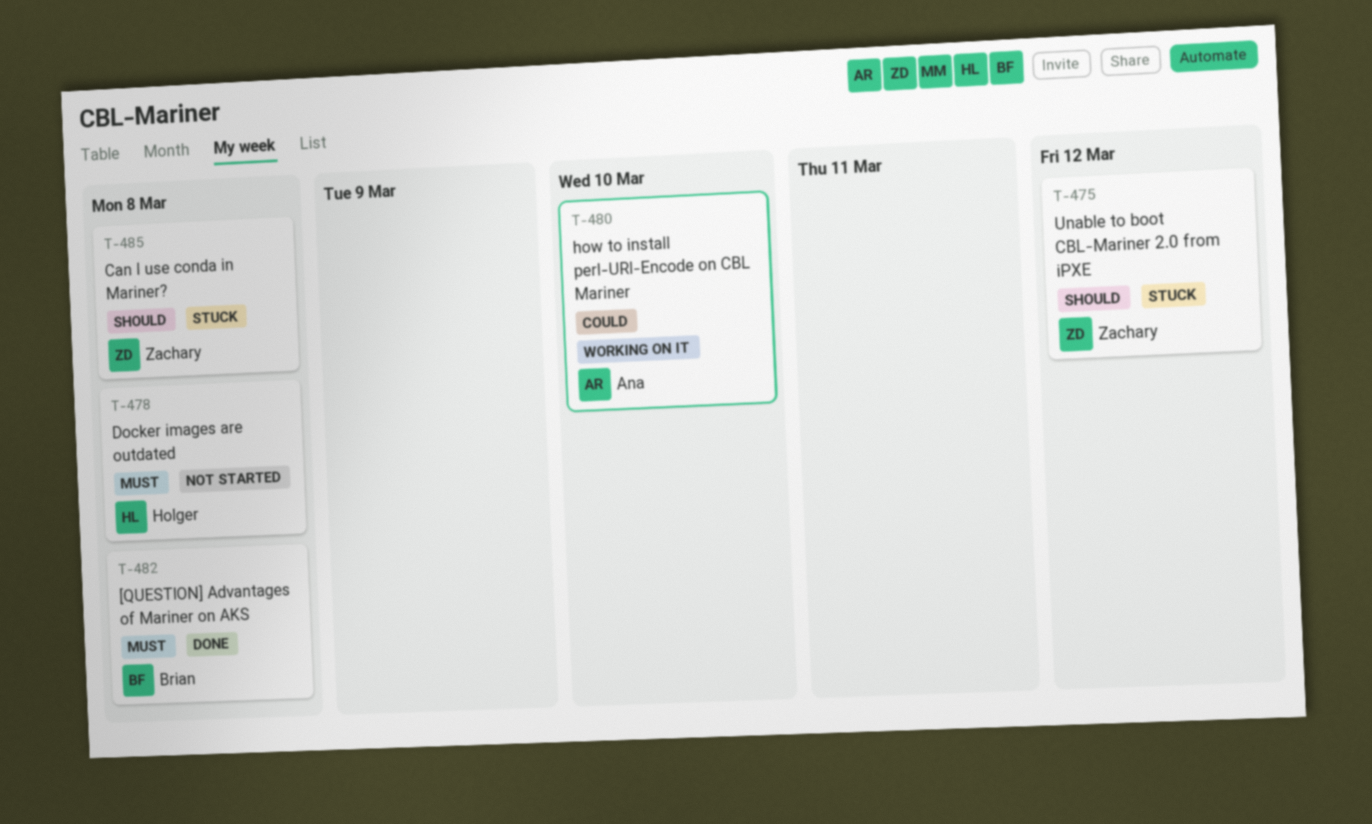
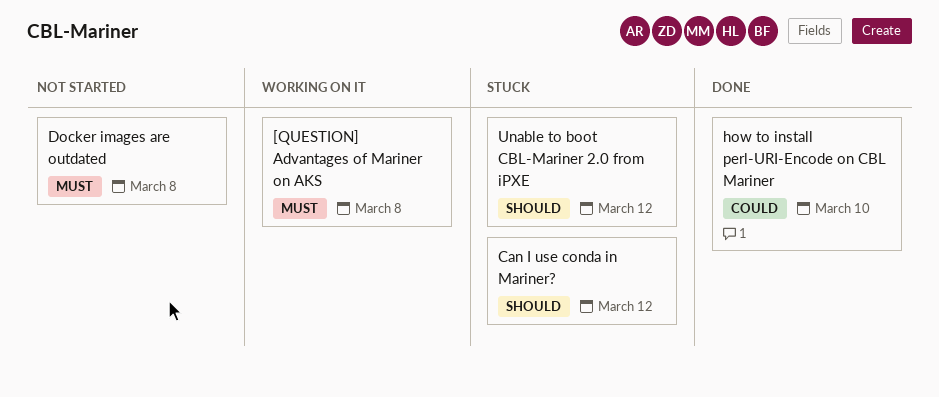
[QUESTION] Advantages of Mariner on AKS, status: Done -> Working on it
Can I use conda in Mariner?, due: Mar 8 -> Mar 12
how to install perl-URI-Encode on CBL Mariner, status: Working on it -> Done

